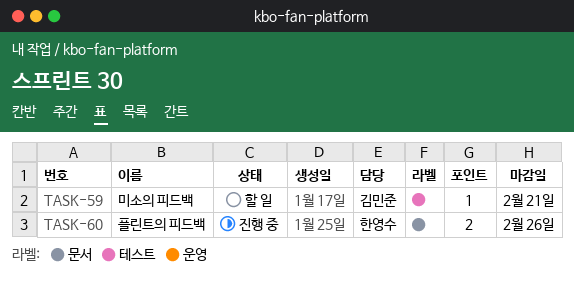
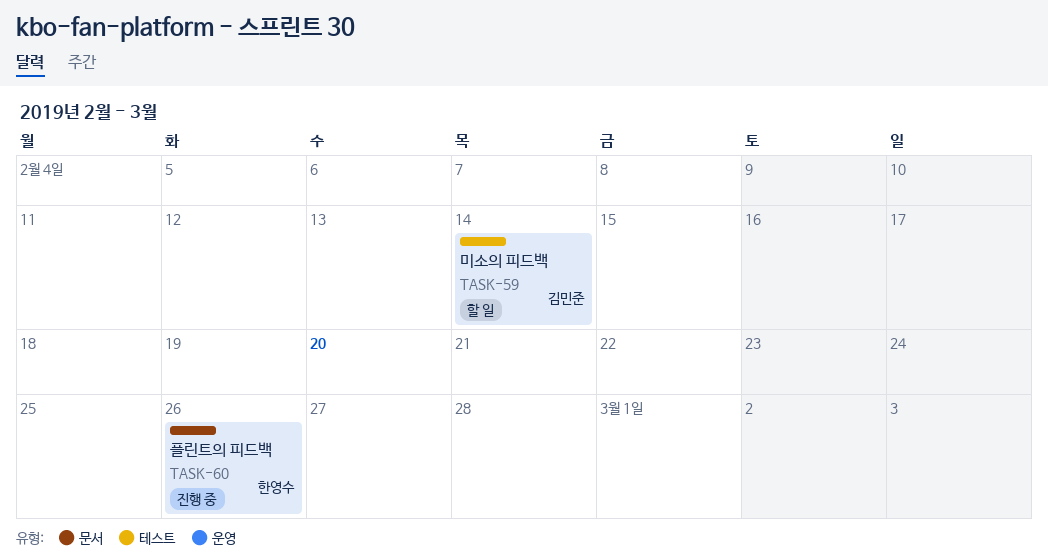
TASK-59, due: Feb 21 -> Feb 14

